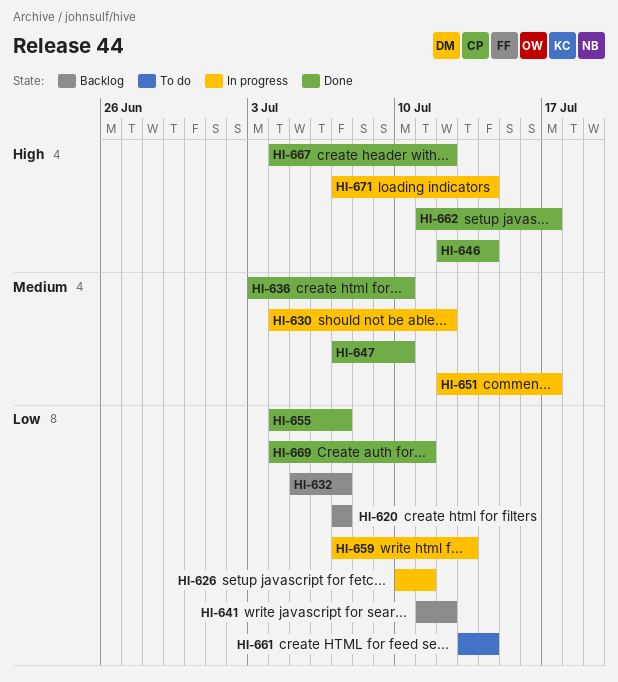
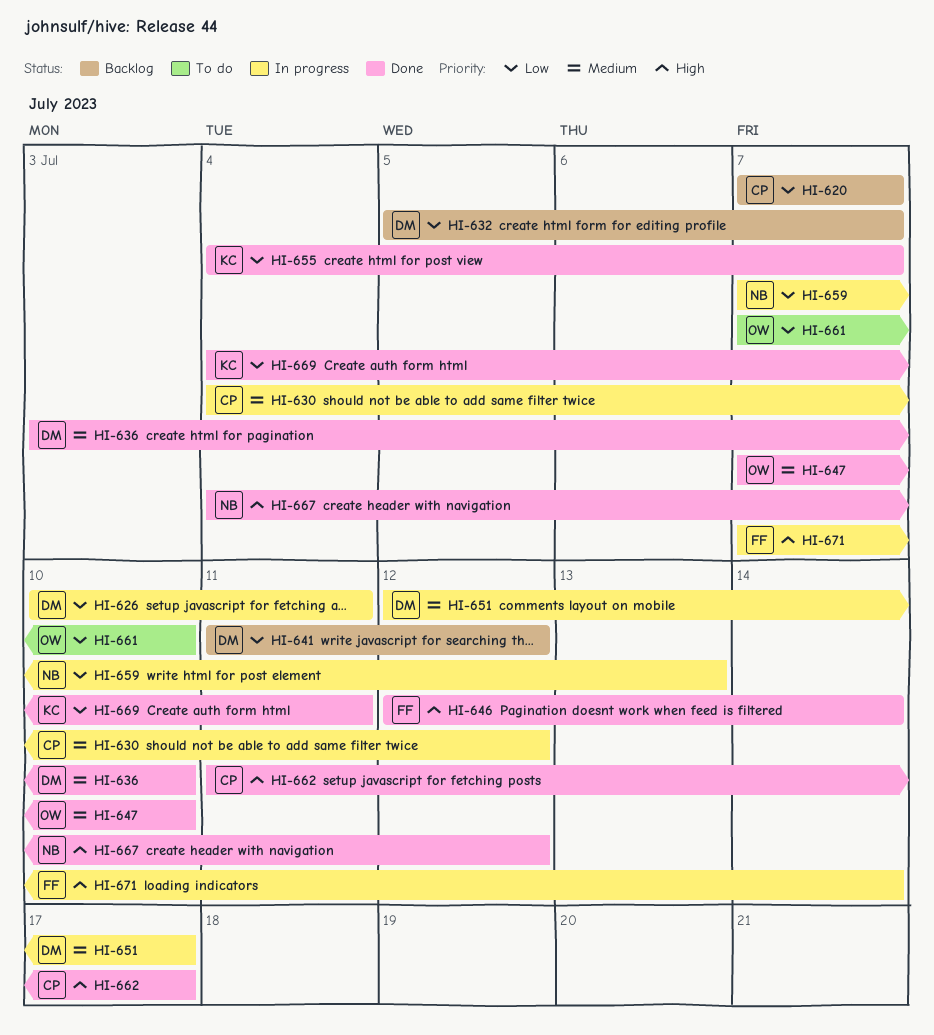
HI-661, start: Jul 13 -> Jul 7
HI-661, due: Jul 14 -> Jul 10

